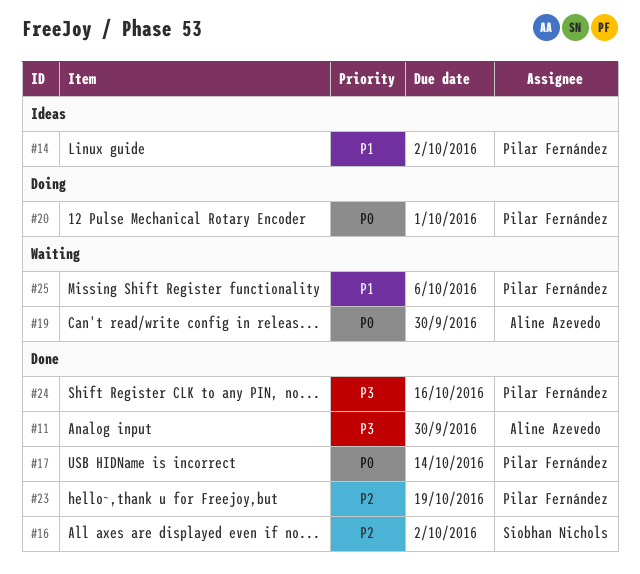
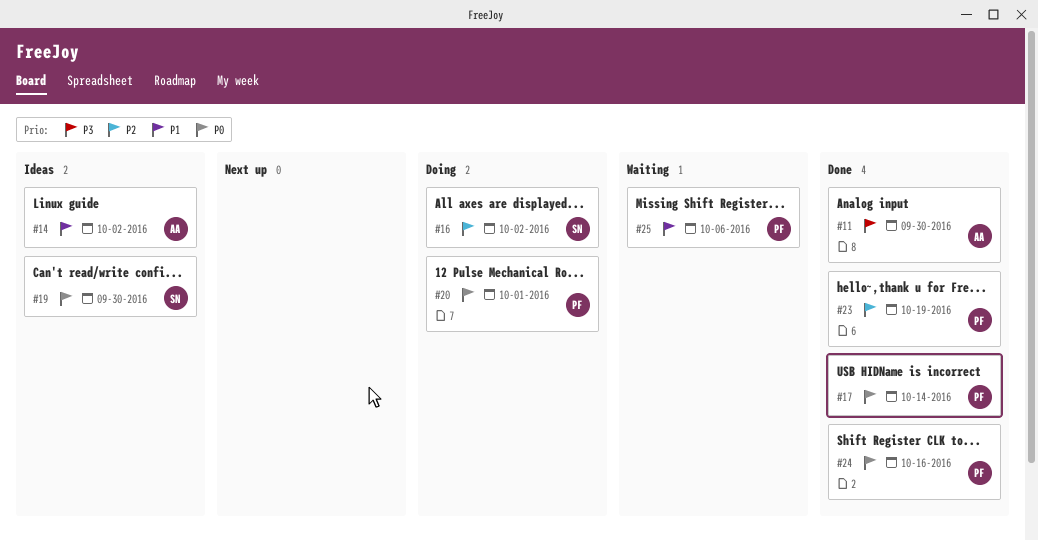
#14, owner: Pilar Fernández -> Aline Azevedo
#16, status: Done -> Doing
#19, status: Waiting -> Ideas
#19, owner: Aline Azevedo -> Siobhan Nichols
#24, priority: P3 -> P0

